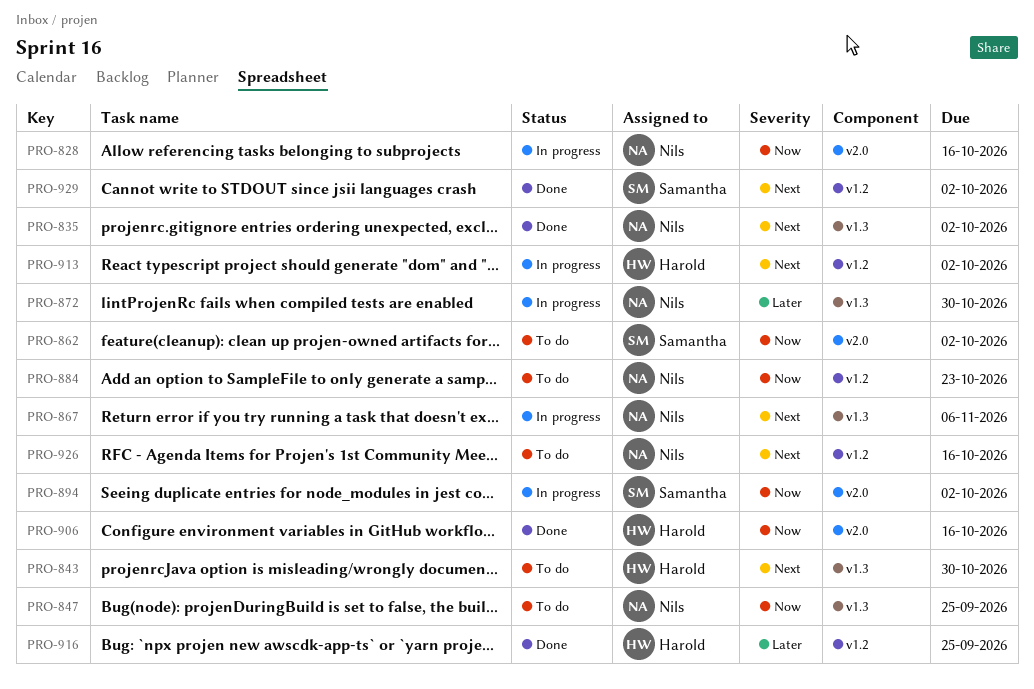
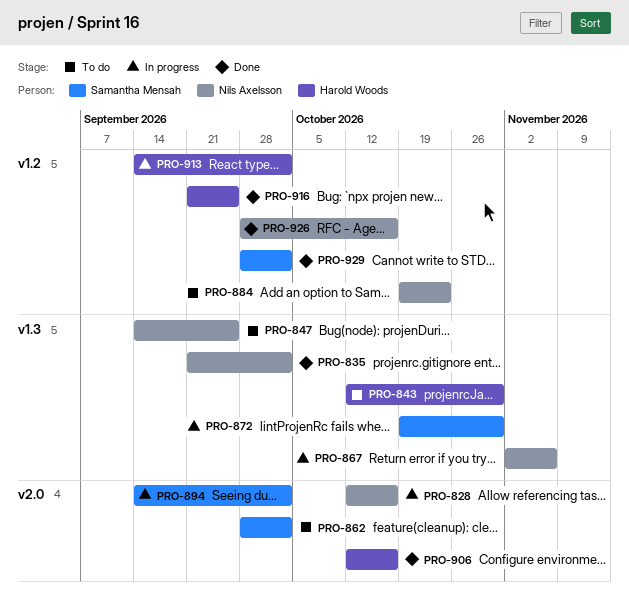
PRO-872, owner: Nils Axelsson -> Samantha Mensah
PRO-926, status: To do -> Done

